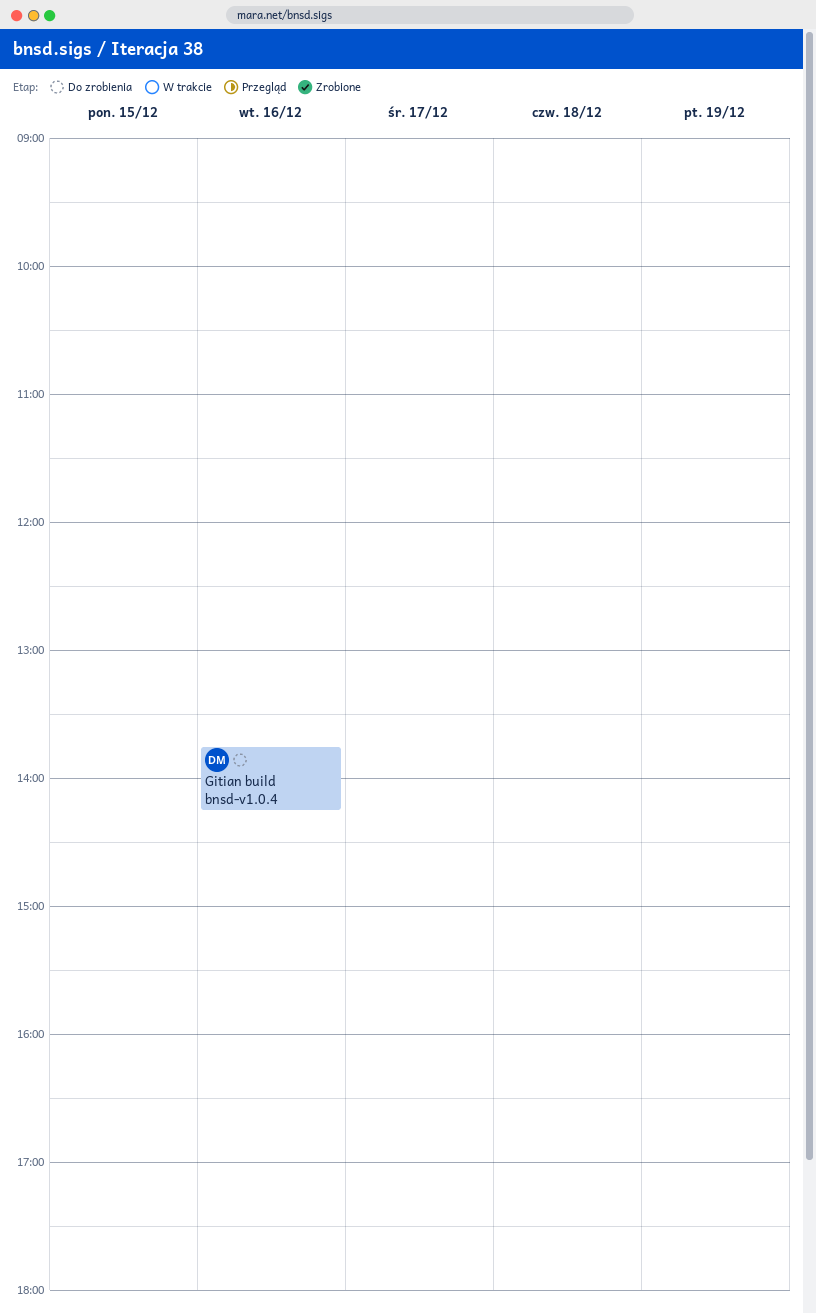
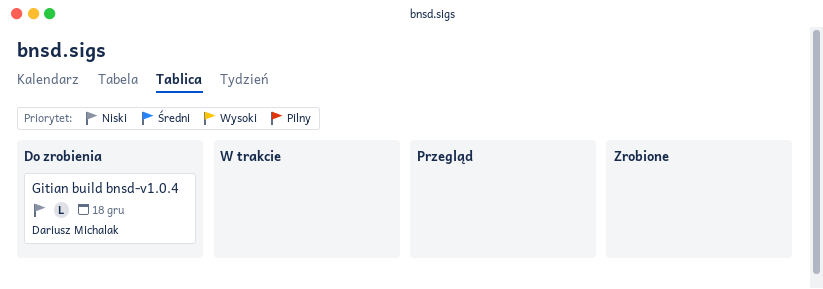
Gitian build bnsd-v1.0.4, day: Dec 16 -> Dec 18

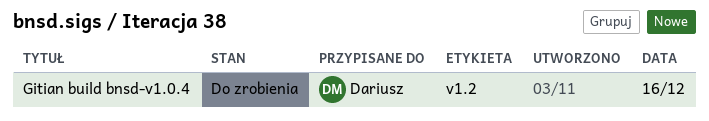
Gitian build bnsd-v1.0.4, day: Dec 18 -> Dec 16

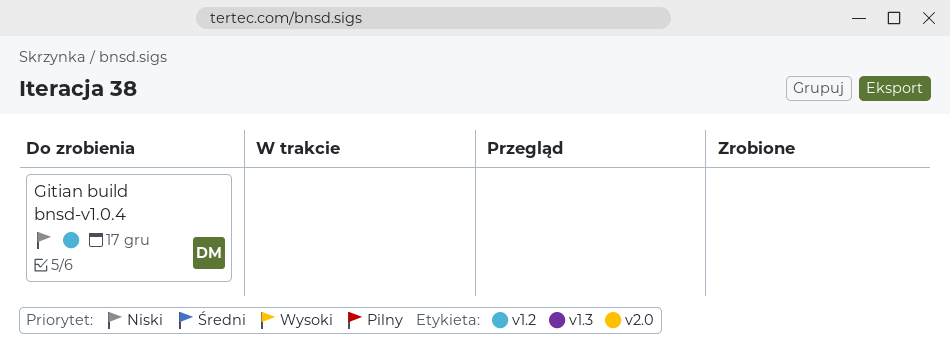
Gitian build bnsd-v1.0.4, day: Dec 16 -> Dec 17

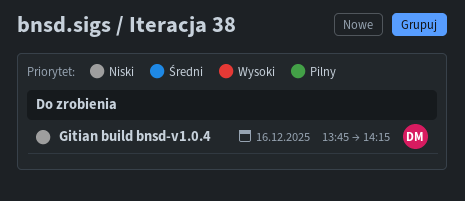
Gitian build bnsd-v1.0.4, day: Dec 17 -> Dec 16

